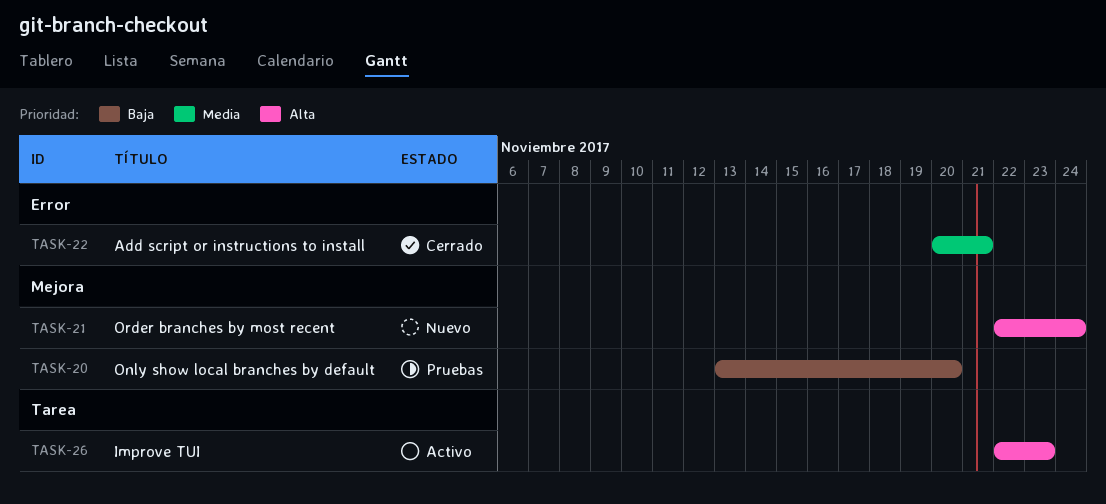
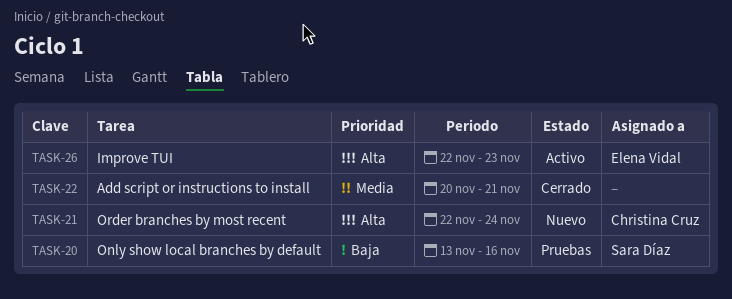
TASK-20, due: Nov 20 -> Nov 16

